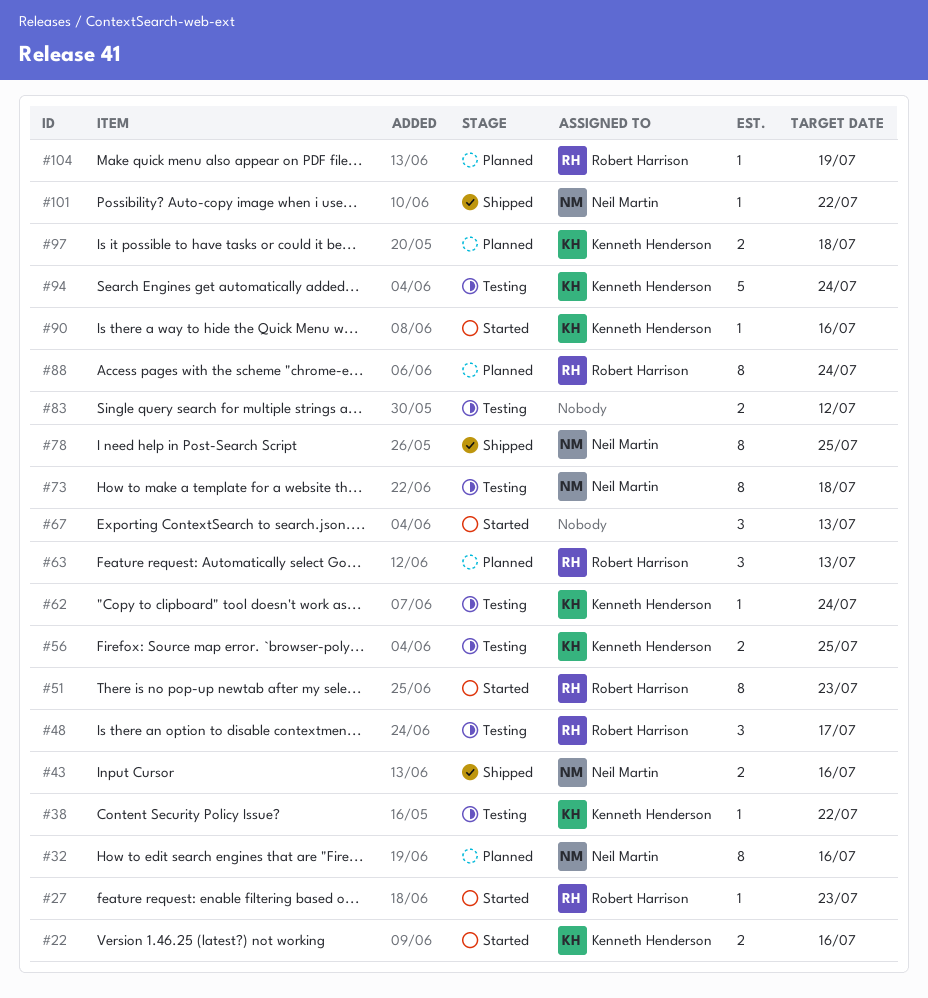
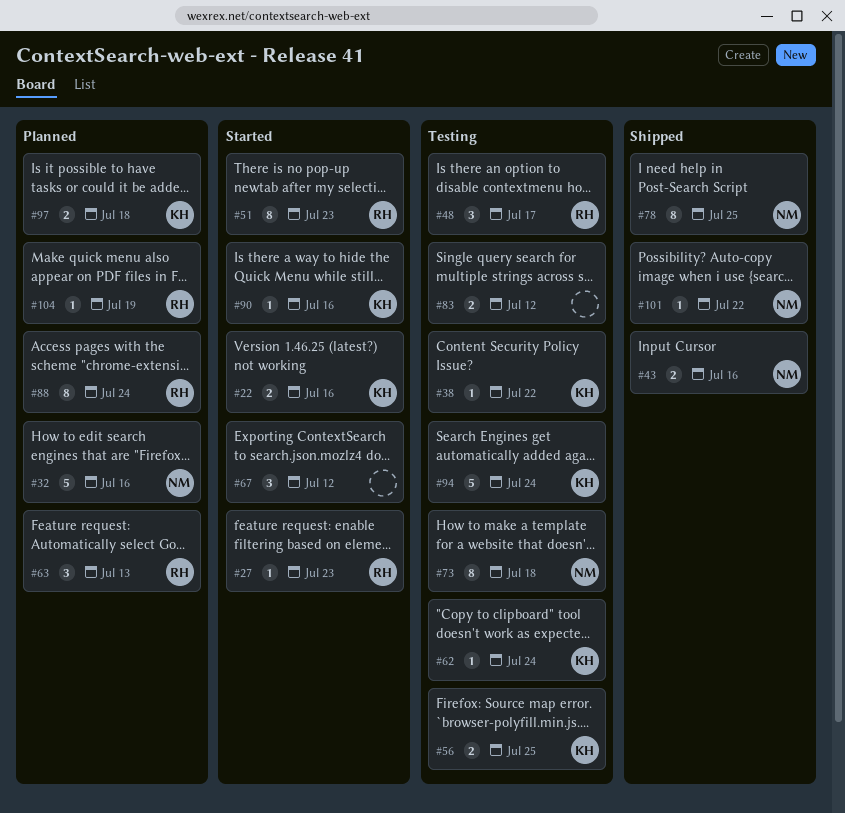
#32, estimate: 8 -> 5
#67, due: Jul 13 -> Jul 12

